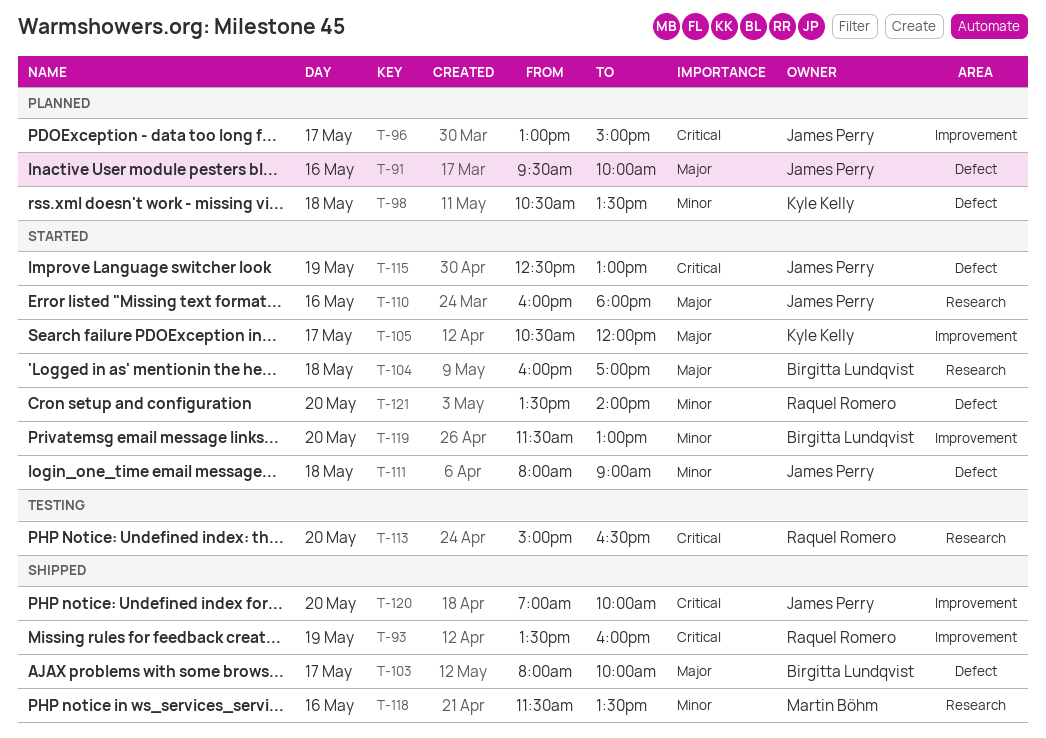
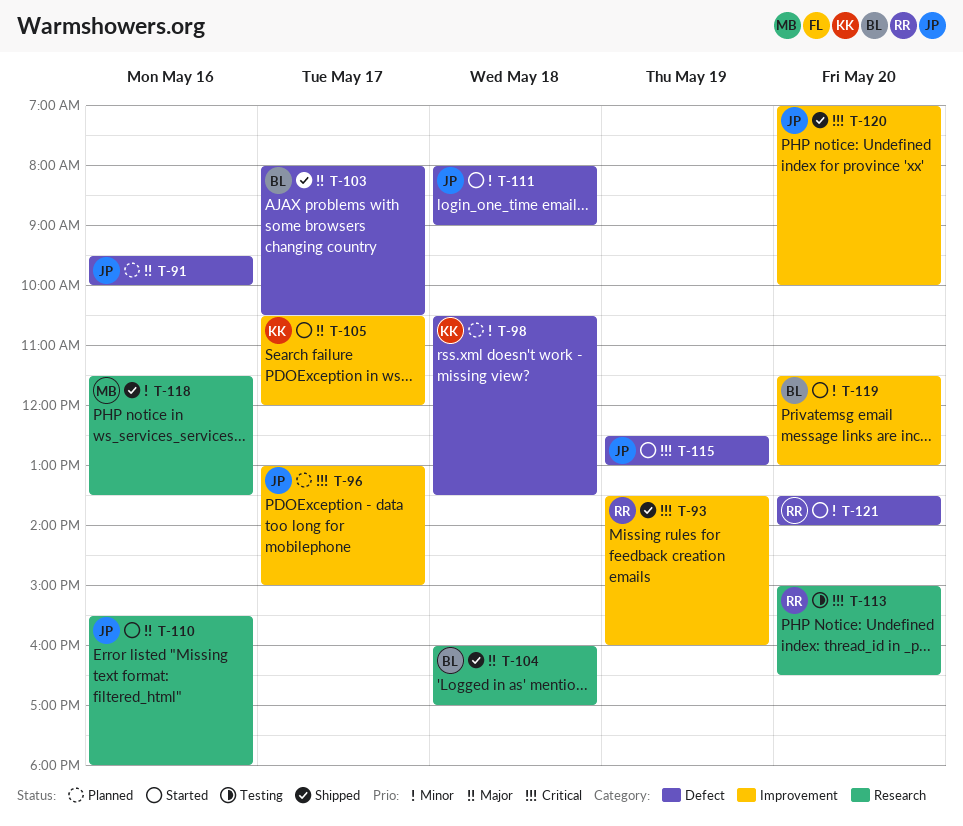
T-103, ends: 10:00 -> 10:30
T-104, status: Started -> Shipped
T-110, begins: 16:00 -> 15:30

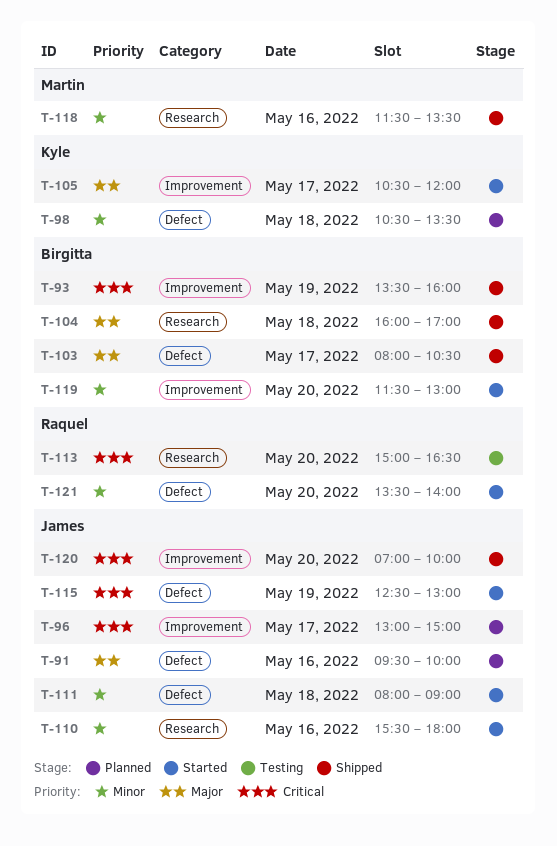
T-93, owner: Raquel -> Birgitta
T-110, priority: Major -> Minor

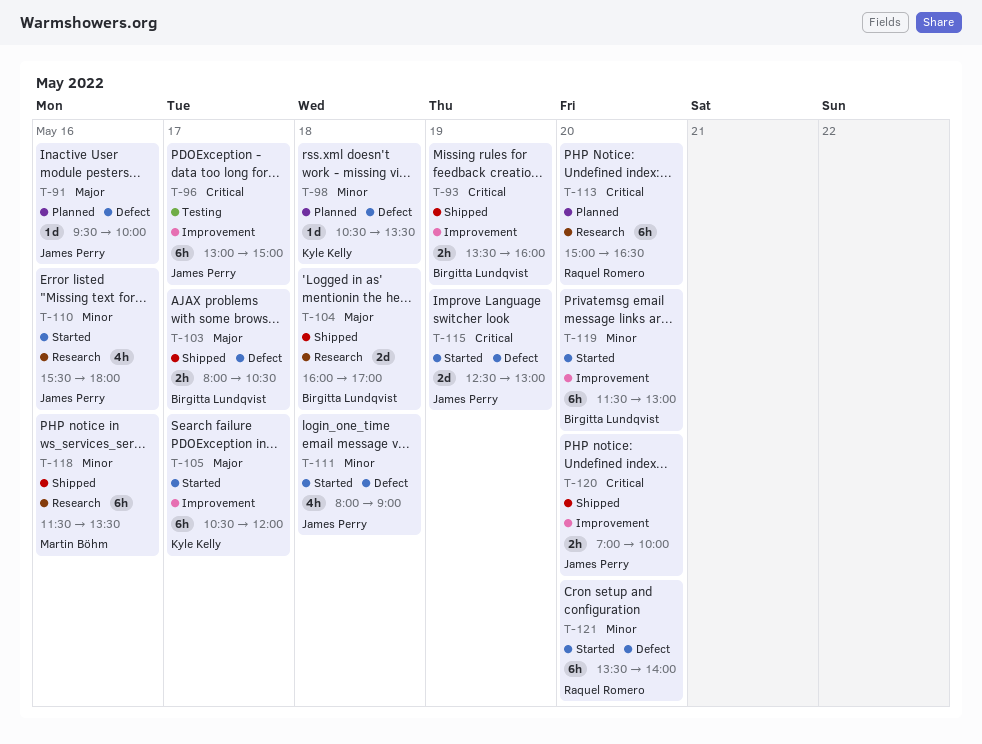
T-96, status: Planned -> Testing
T-113, status: Testing -> Planned

